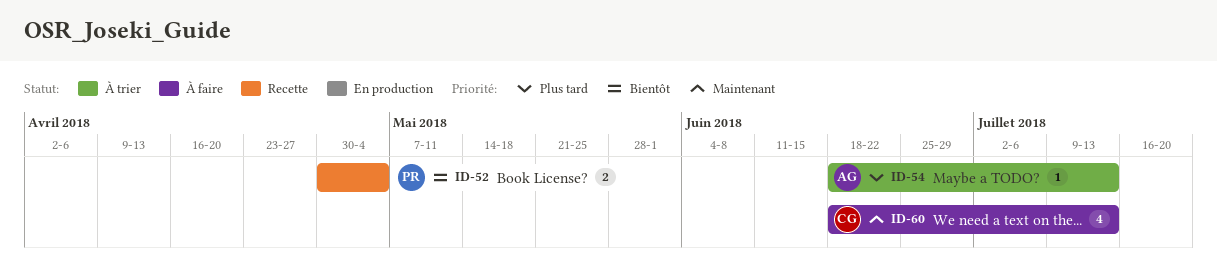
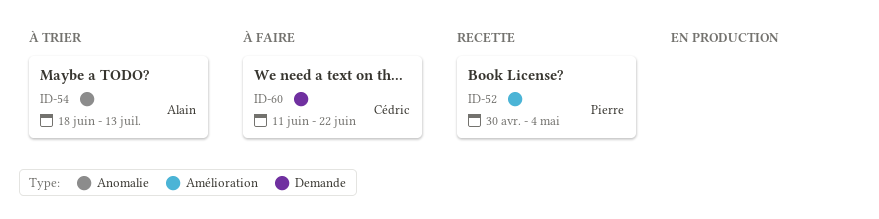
ID-60, start: Jun 18 -> Jun 11
ID-60, due: Jul 13 -> Jun 22

